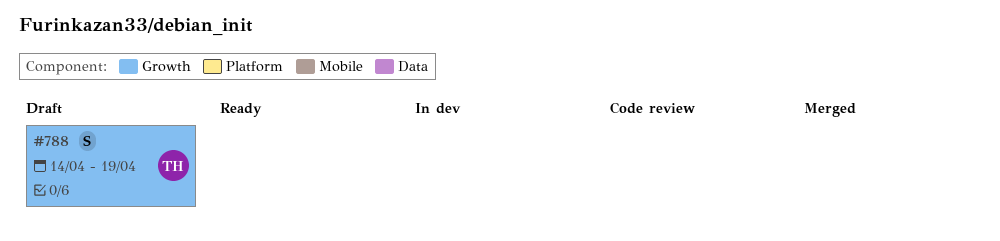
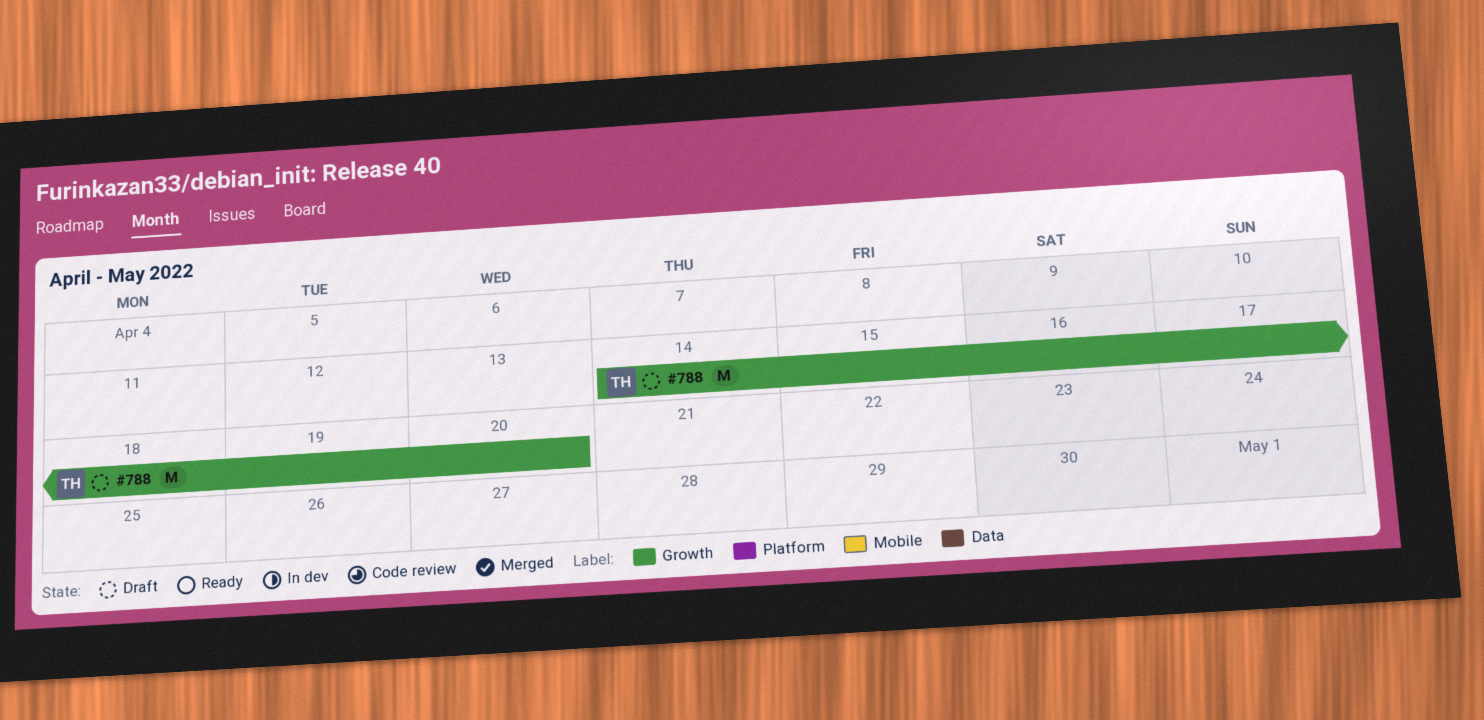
#788, estimate: S -> M
#788, due: Apr 19 -> Apr 20

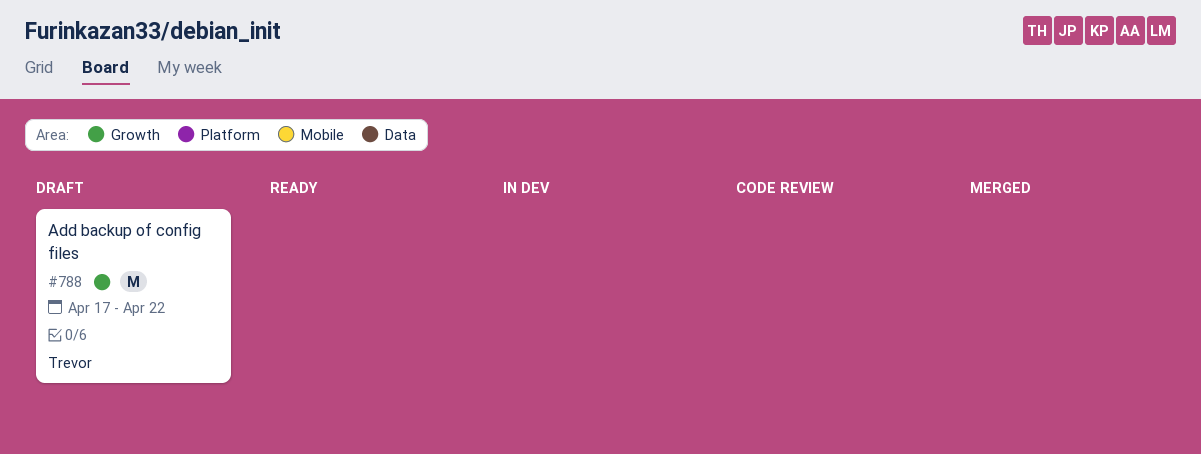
#788, start: Apr 14 -> Apr 17
#788, due: Apr 20 -> Apr 22

